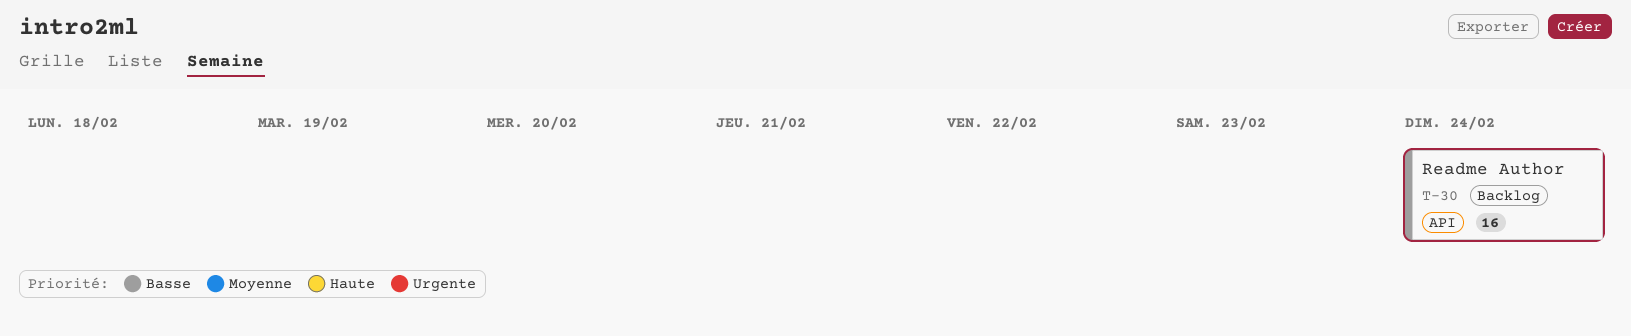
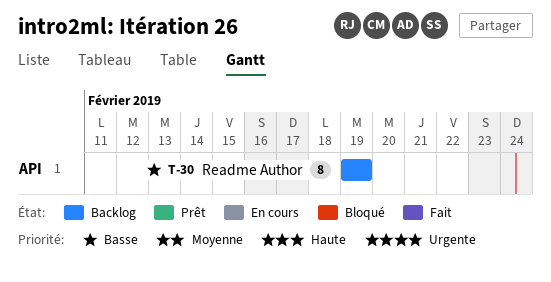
T-30, estimate: 16 -> 8
T-30, due: Feb 24 -> Feb 19

